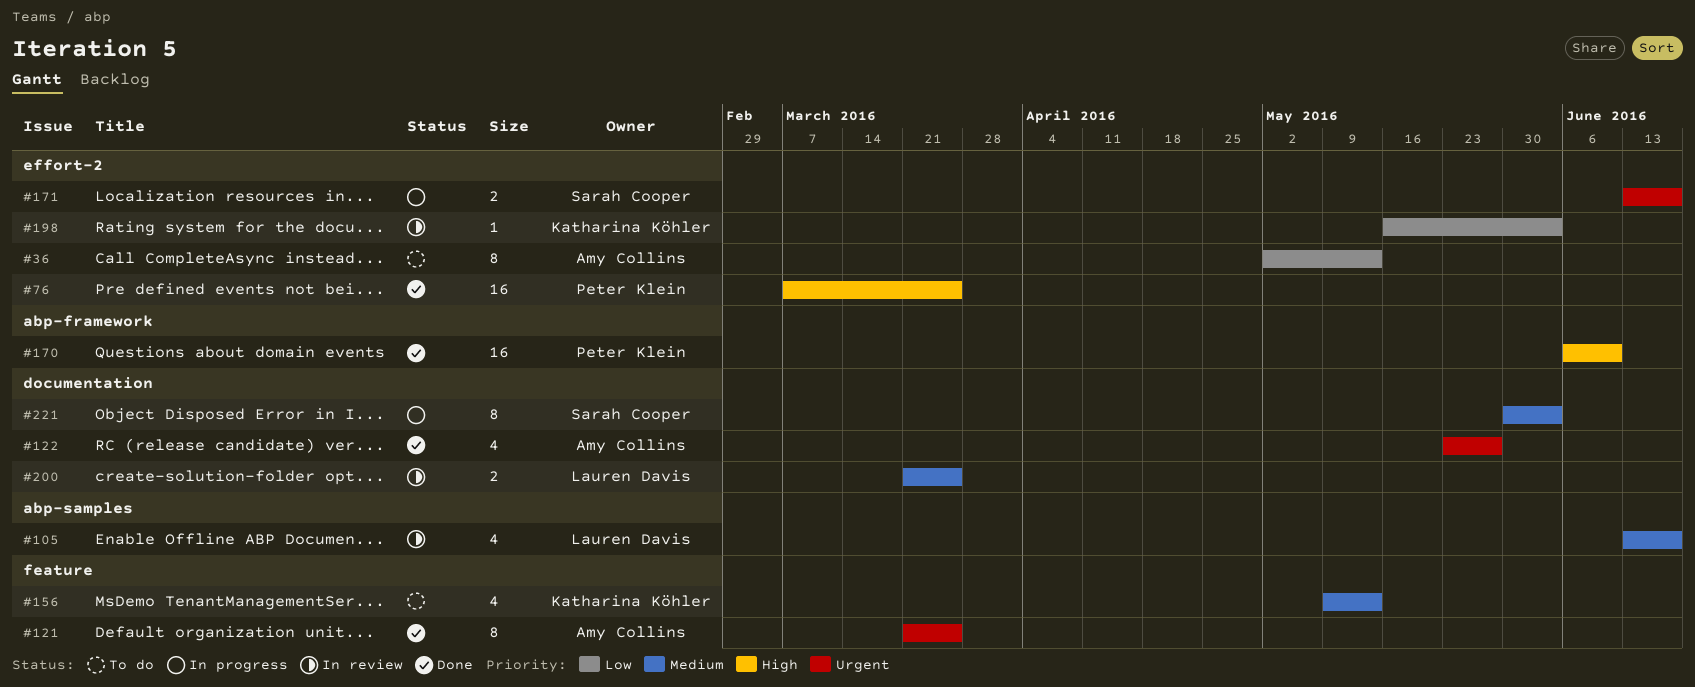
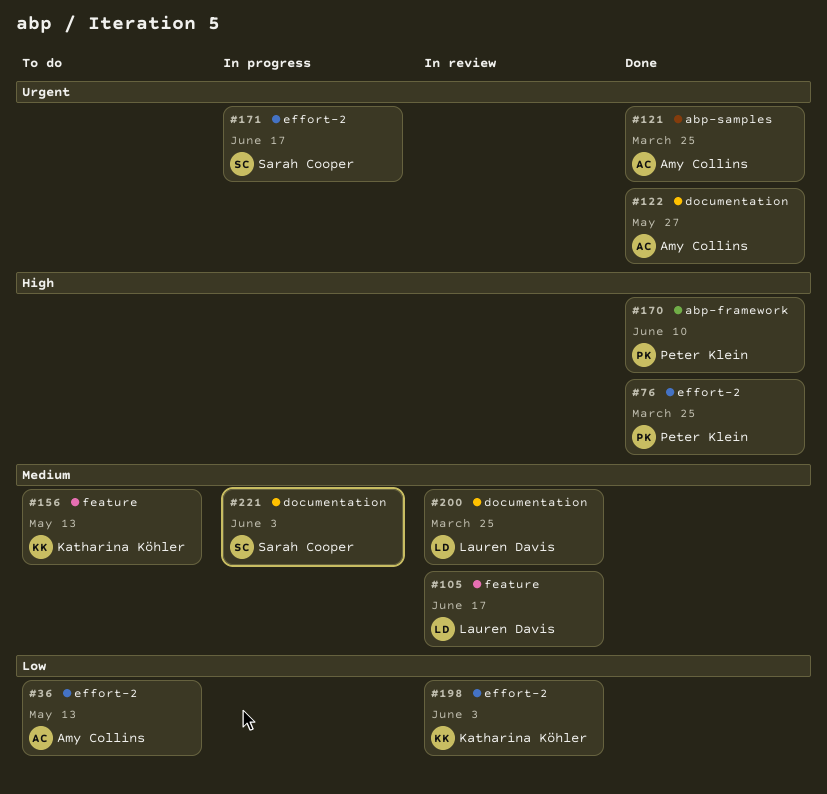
#105, label: abp-samples -> feature
#121, label: feature -> abp-samples

